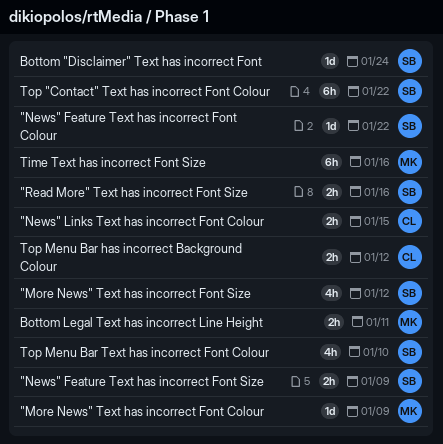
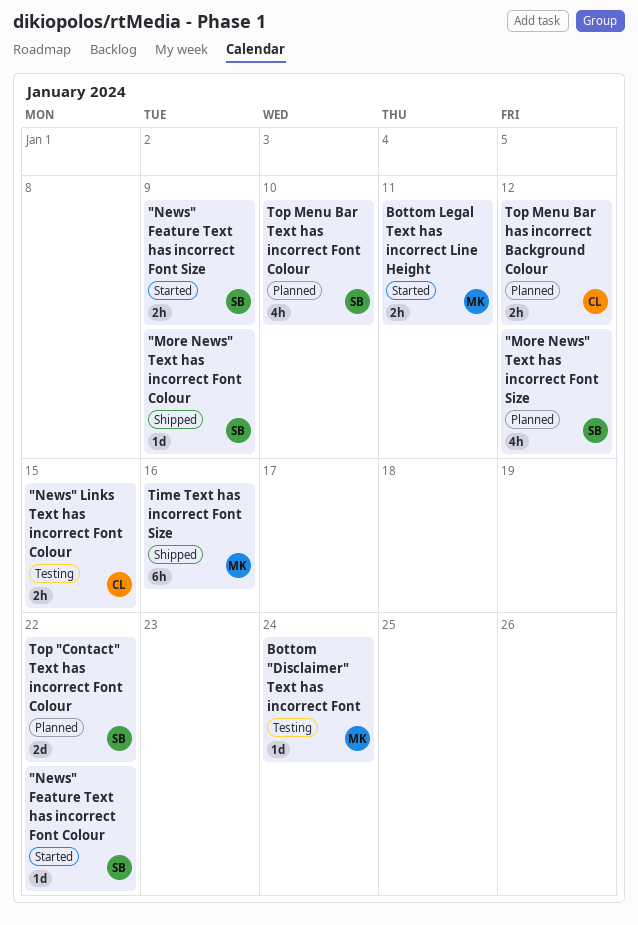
"More News" Text has incorrect Font Colour, owner: MK -> SB
"Read More" Text has incorrect Font Size: present -> none
Bottom "Disclaimer" Text has incorrect Font, owner: SB -> MK
Top "Contact" Text has incorrect Font Colour, estimate: 6h -> 2d

